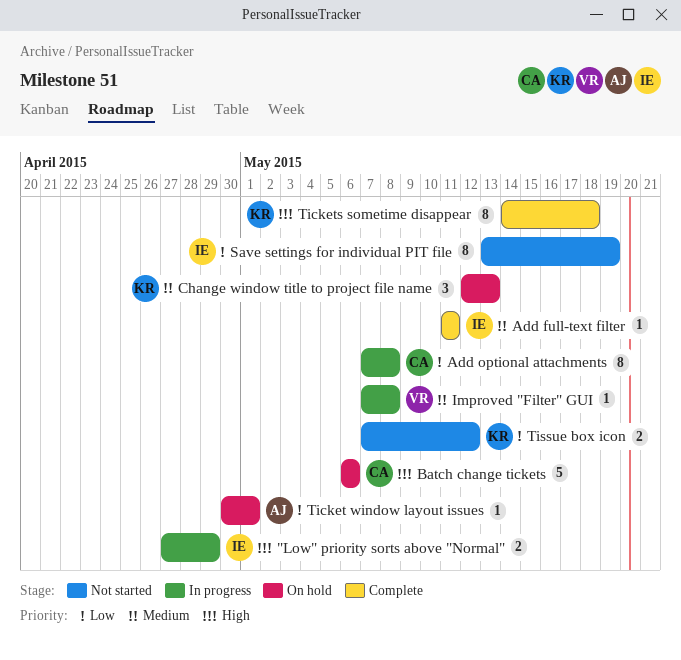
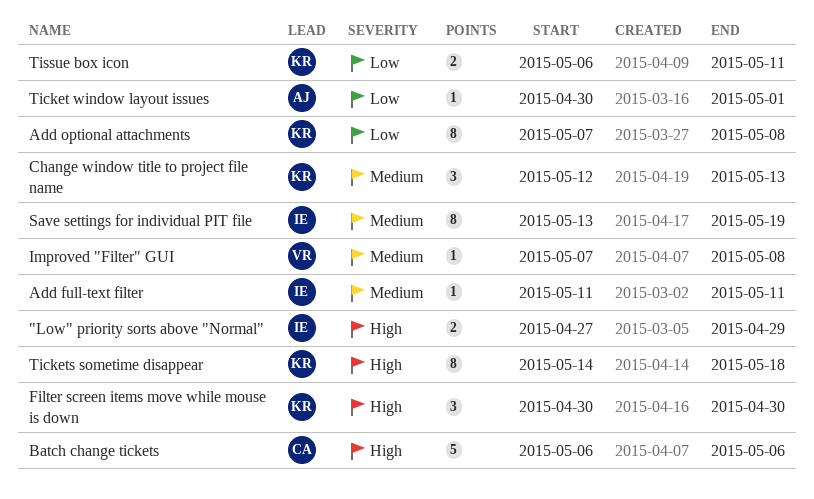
Add optional attachments, owner: CA -> KR
Filter screen items move while mouse is down: none -> present
Save settings for individual PIT file, priority: Low -> Medium
Tissue box icon, start: May 7 -> May 6
Tissue box icon, due: May 12 -> May 11

